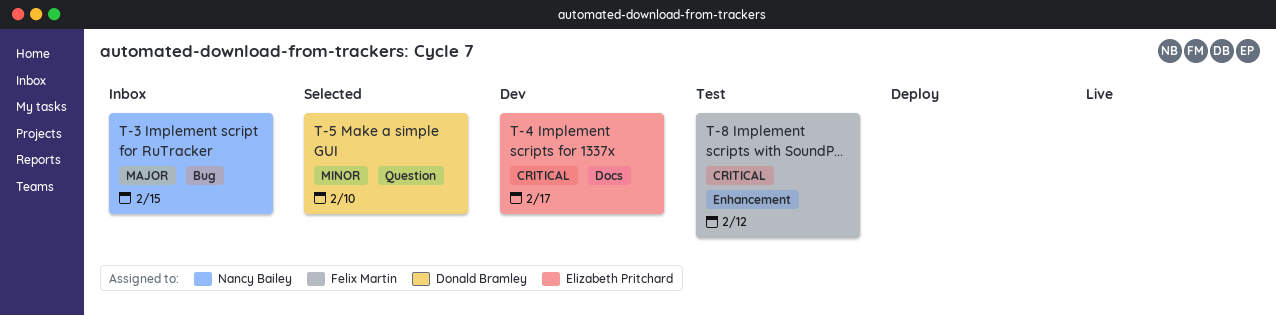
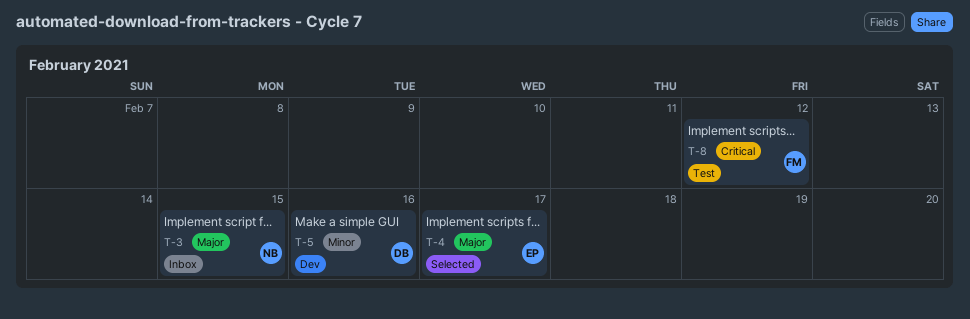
T-4, status: Dev -> Selected
T-4, priority: Critical -> Major
T-5, status: Selected -> Dev
T-5, due: Feb 10 -> Feb 16

